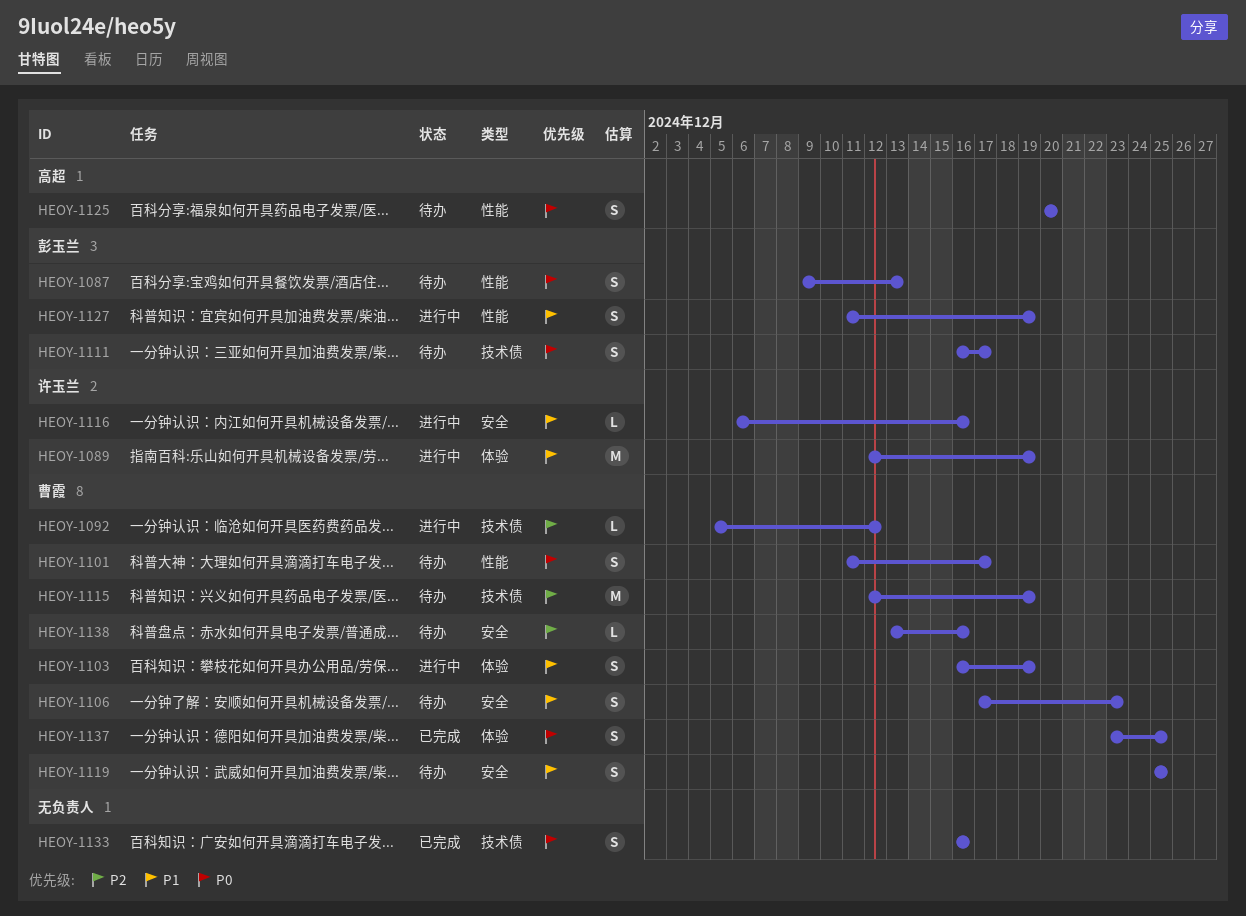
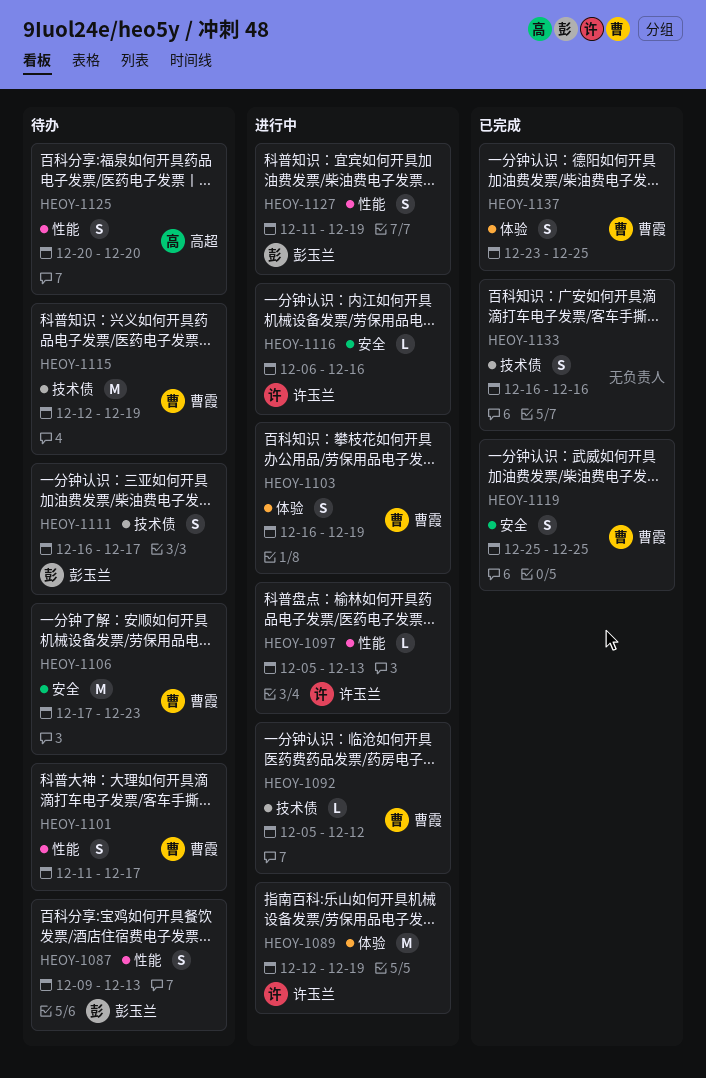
HEOY-1097: none -> present
HEOY-1106, estimate: S -> M
HEOY-1119, status: 待办 -> 已完成
HEOY-1138: present -> none

